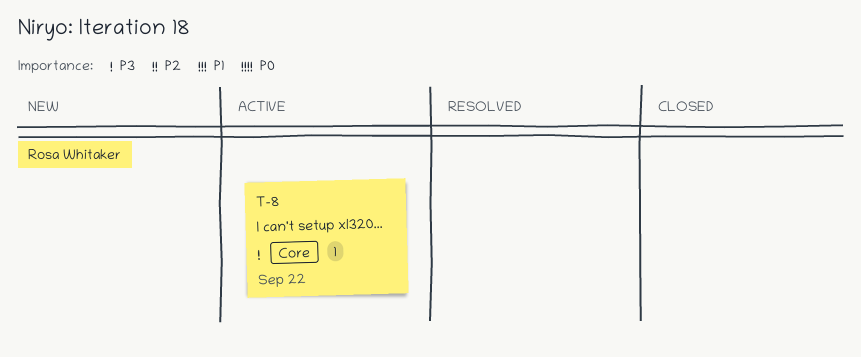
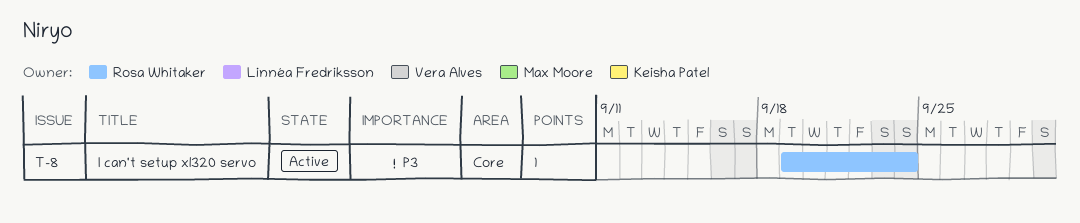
T-8, due: Sep 22 -> Sep 24

